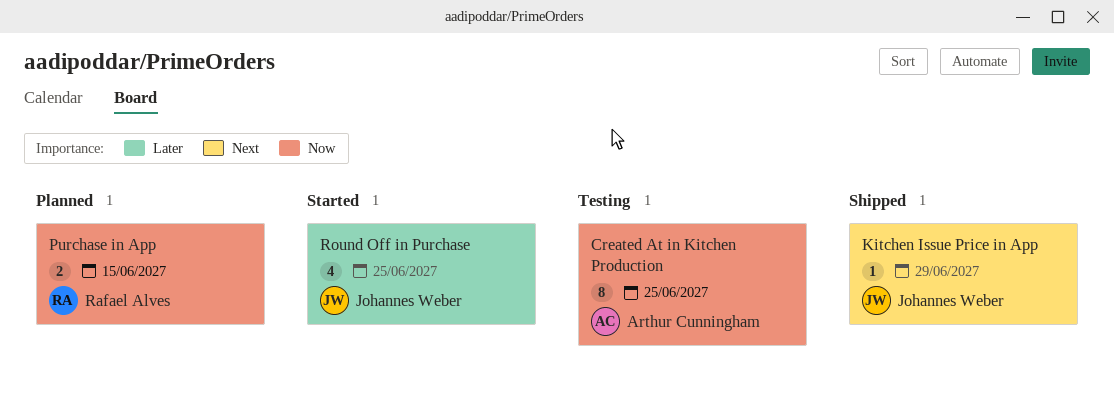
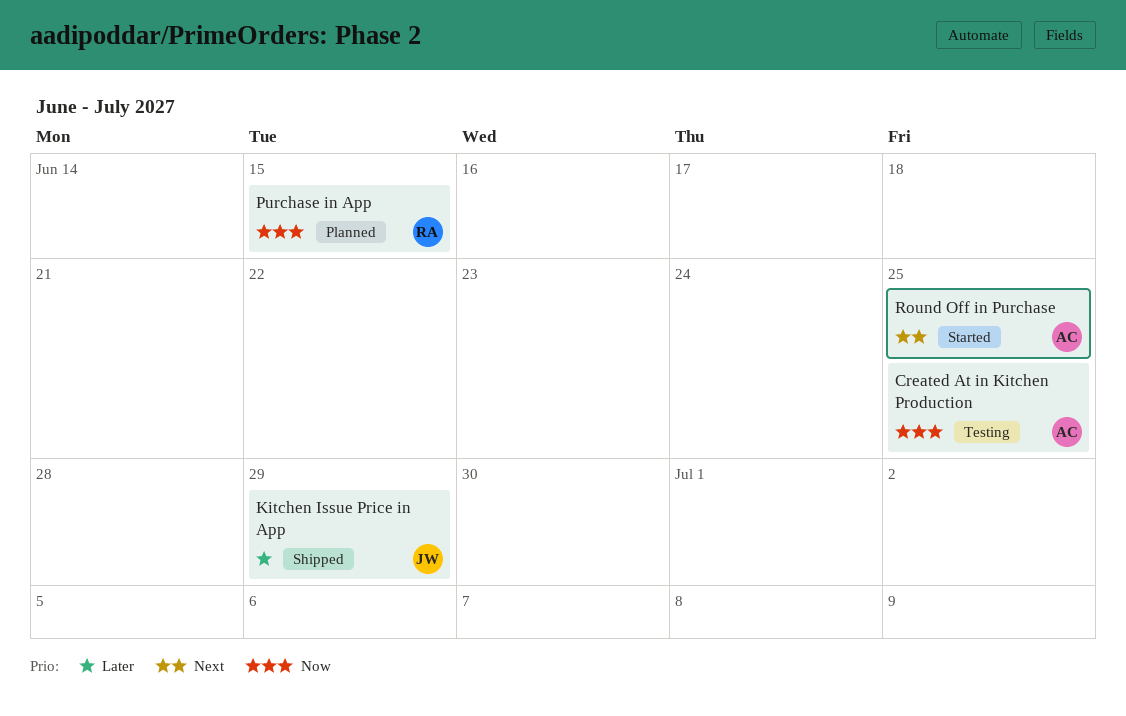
Kitchen Issue Price in App, priority: Next -> Later
Round Off in Purchase, owner: Johannes Weber -> Arthur Cunningham
Round Off in Purchase, priority: Later -> Next

